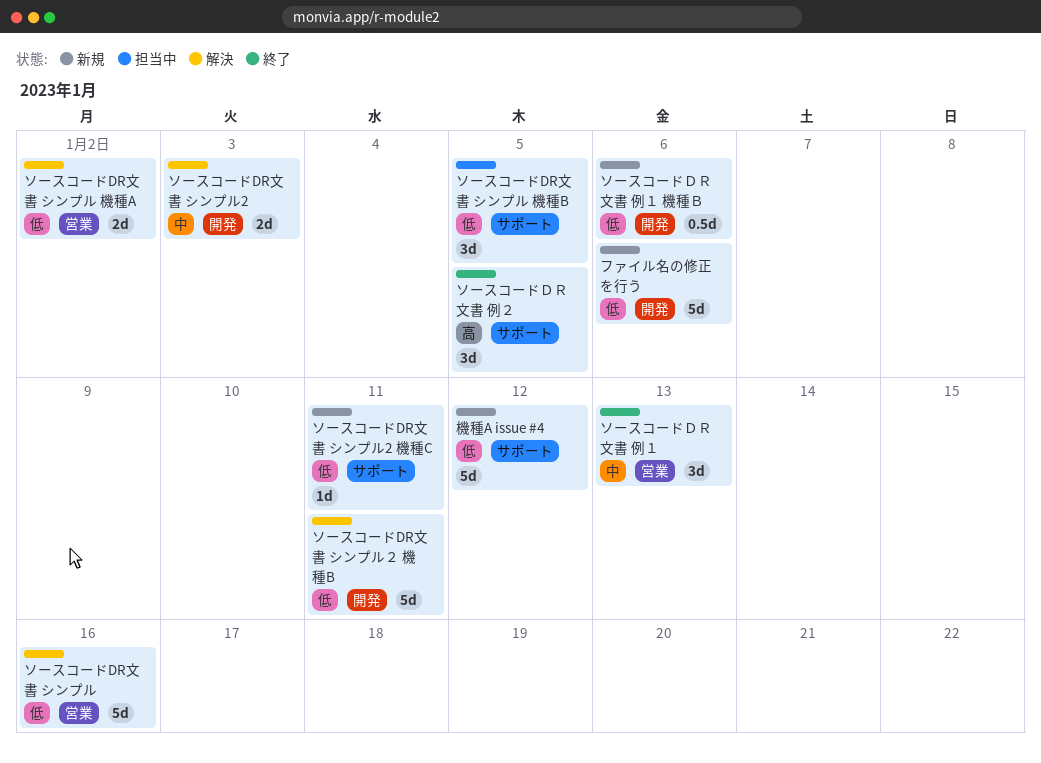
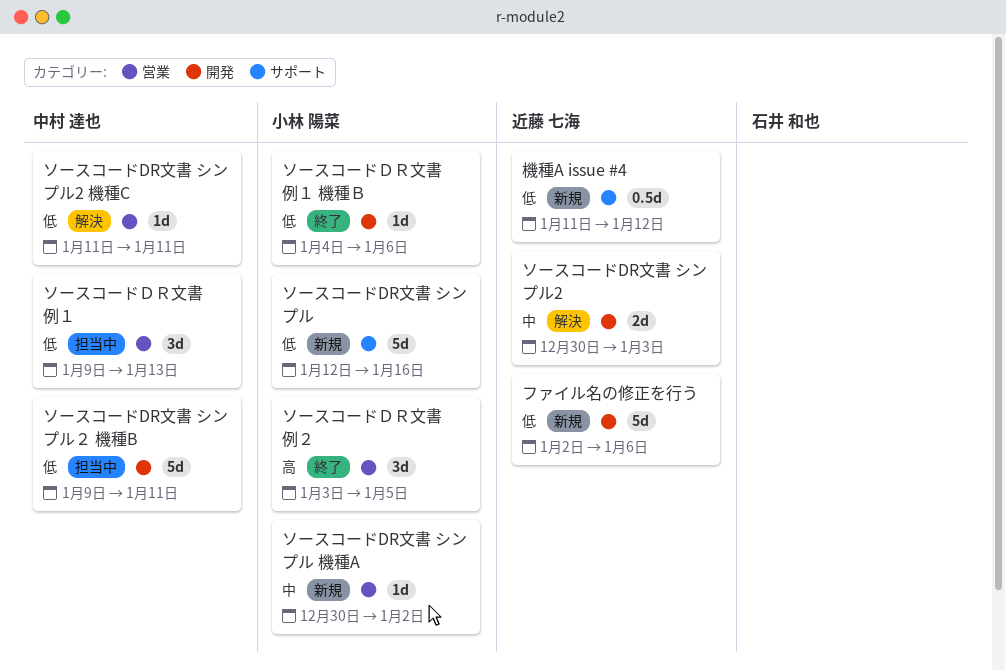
ソースコードDR文書 シンプル, status: 解決 -> 新規
ソースコードDR文書 シンプル, label: 営業 -> サポート
ソースコードDR文書 シンプル 機種A, status: 解決 -> 新規
ソースコードDR文書 シンプル 機種A, priority: 低 -> 中
ソースコードDR文書 シンプル 機種A, estimate: 2d -> 1d
ソースコードDR文書 シンプル 機種B: present -> none
ソースコードDR文書 シンプル2 機種C, status: 新規 -> 解決
ソースコードDR文書 シンプル2 機種C, label: サポート -> 営業
ソースコードDR文書 シンプル２ 機種B, status: 解決 -> 担当中
ソースコードＤＲ文書 例１, status: 終了 -> 担当中
ソースコードＤＲ文書 例１, priority: 中 -> 低
ソースコードＤＲ文書 例１ 機種Ｂ, status: 新規 -> 終了
ソースコードＤＲ文書 例１ 機種Ｂ, estimate: 0.5d -> 1d
ソースコードＤＲ文書 例２, label: サポート -> 営業
機種A issue #4, estimate: 5d -> 0.5d

